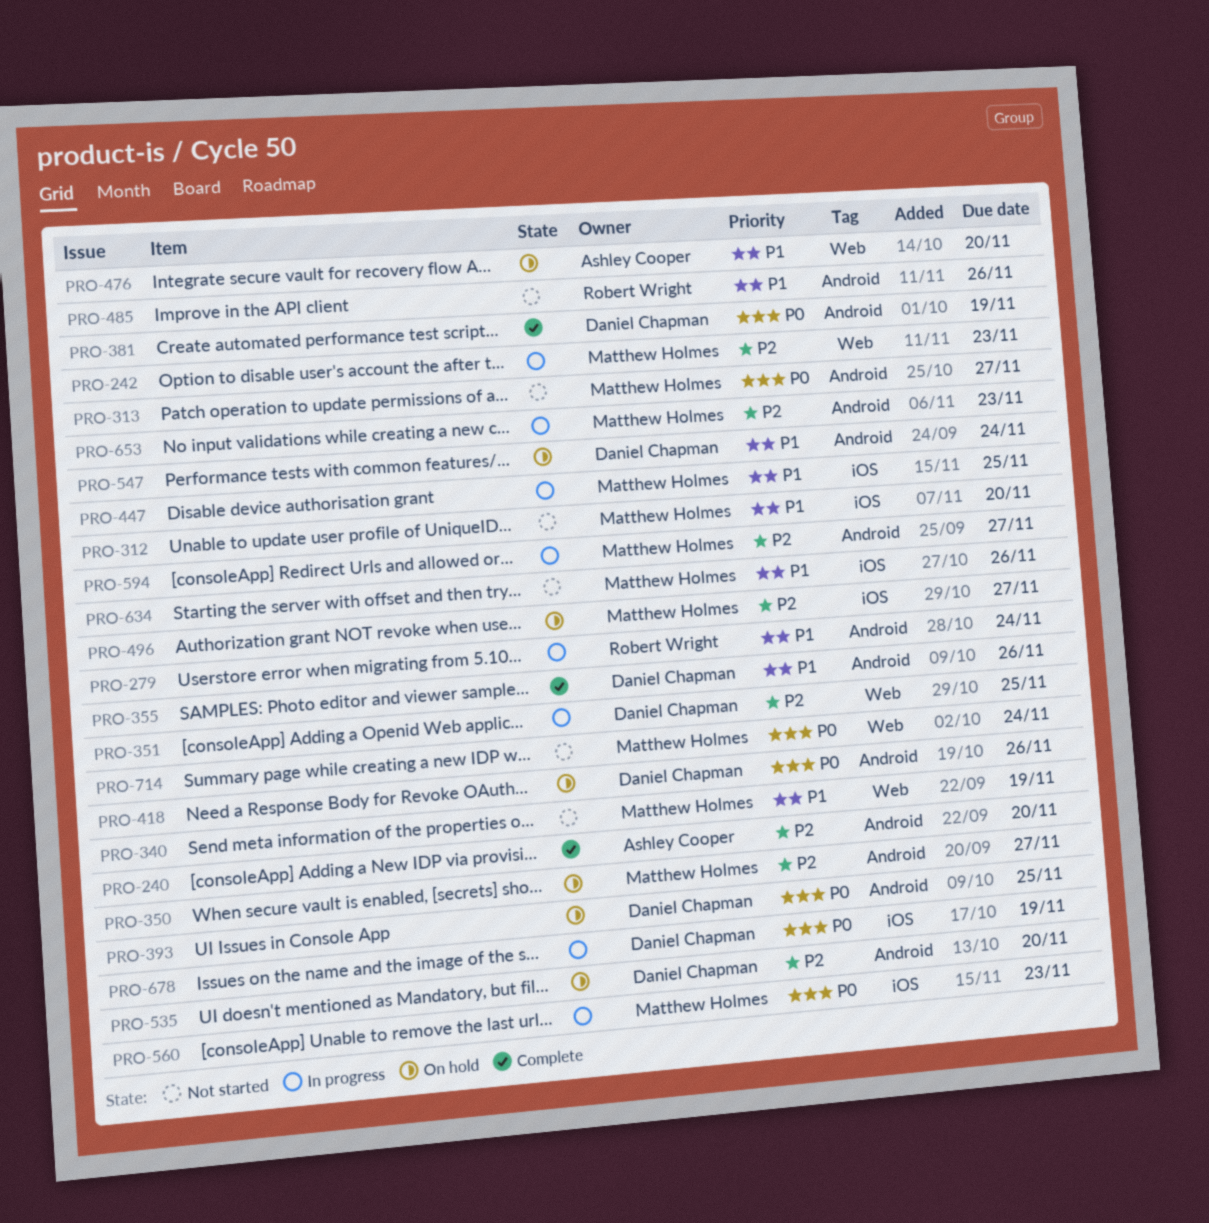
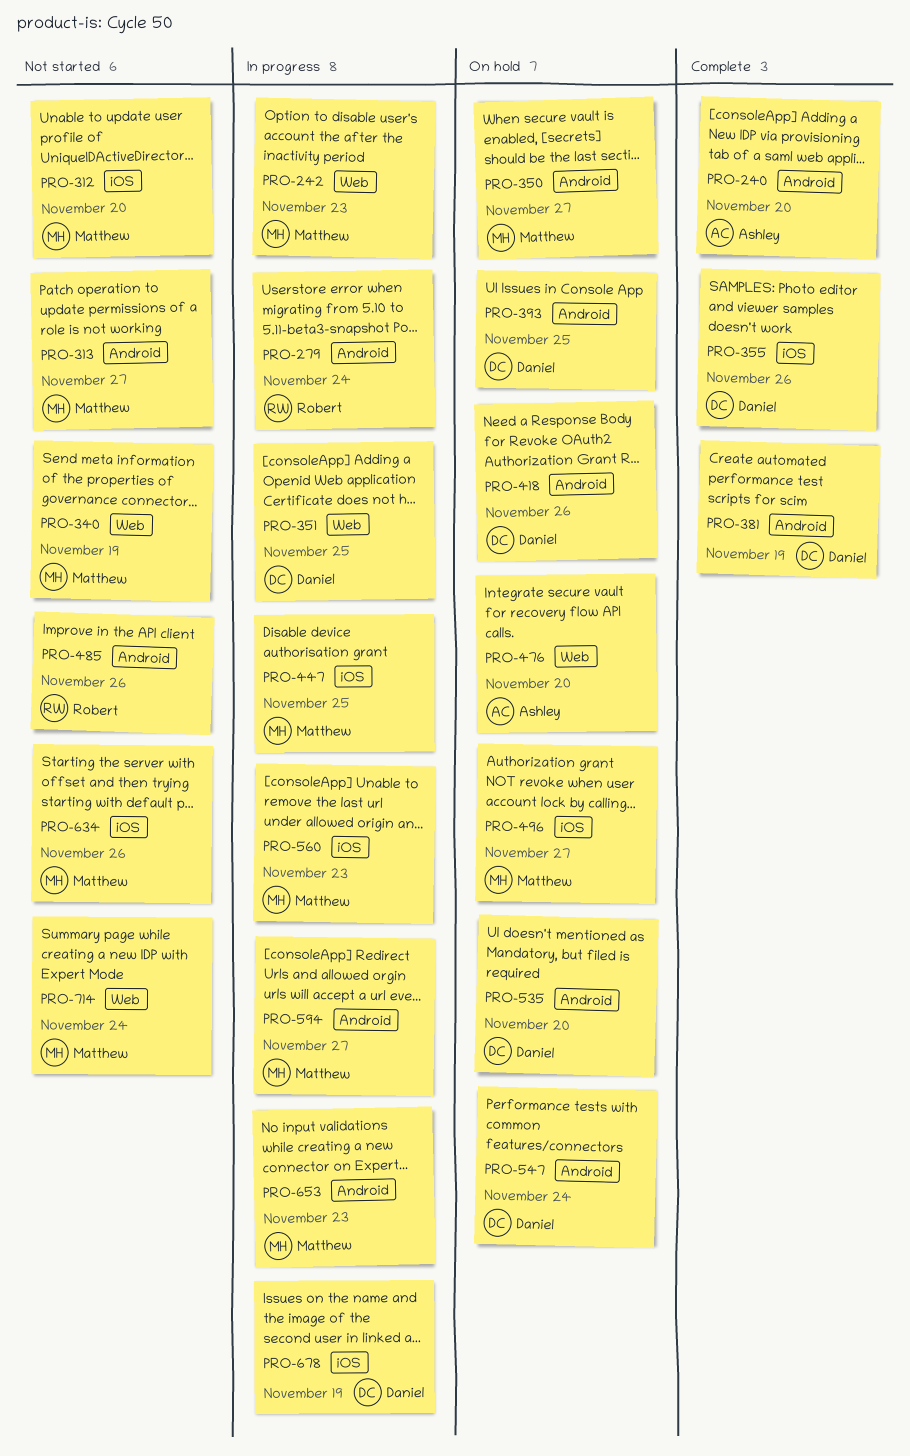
PRO-355, label: Android -> iOS

